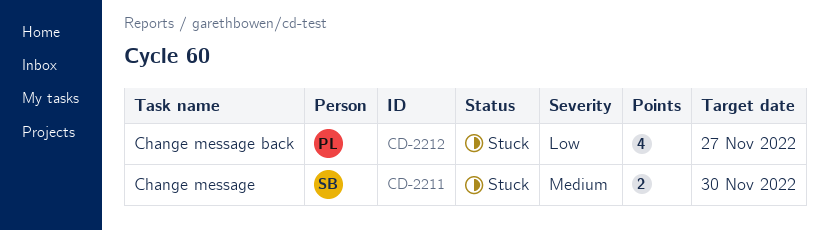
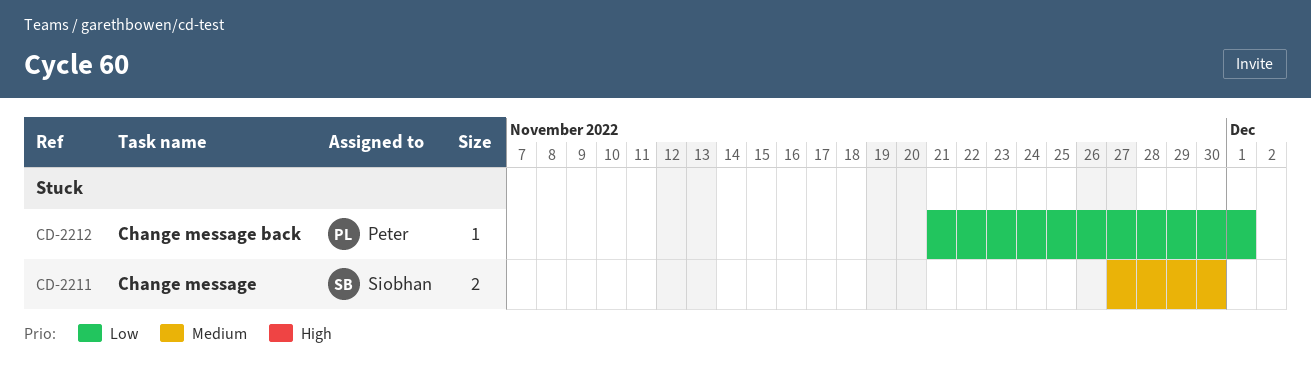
CD-2212, estimate: 4 -> 1
CD-2212, due: Nov 27 -> Dec 1

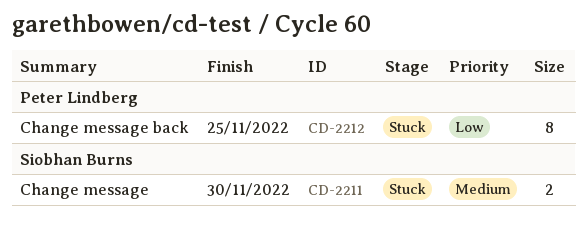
CD-2212, estimate: 1 -> 8
CD-2212, due: Dec 1 -> Nov 25

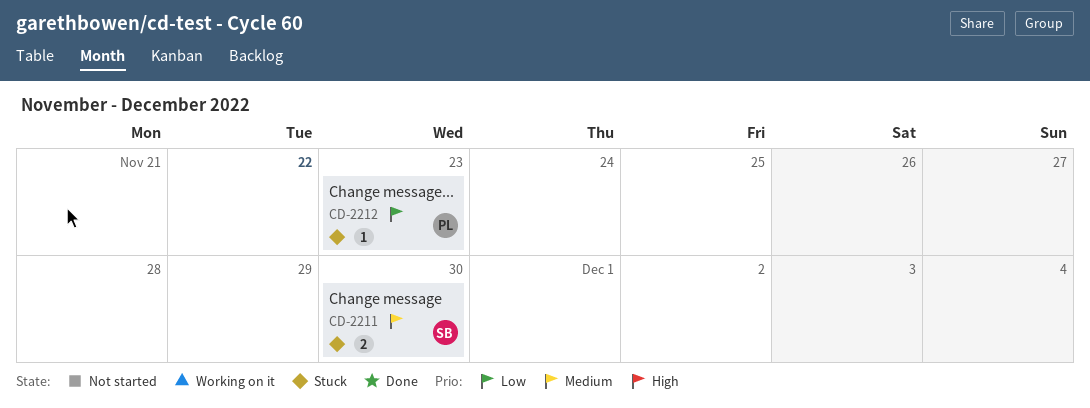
CD-2212, estimate: 8 -> 1
CD-2212, due: Nov 25 -> Nov 23

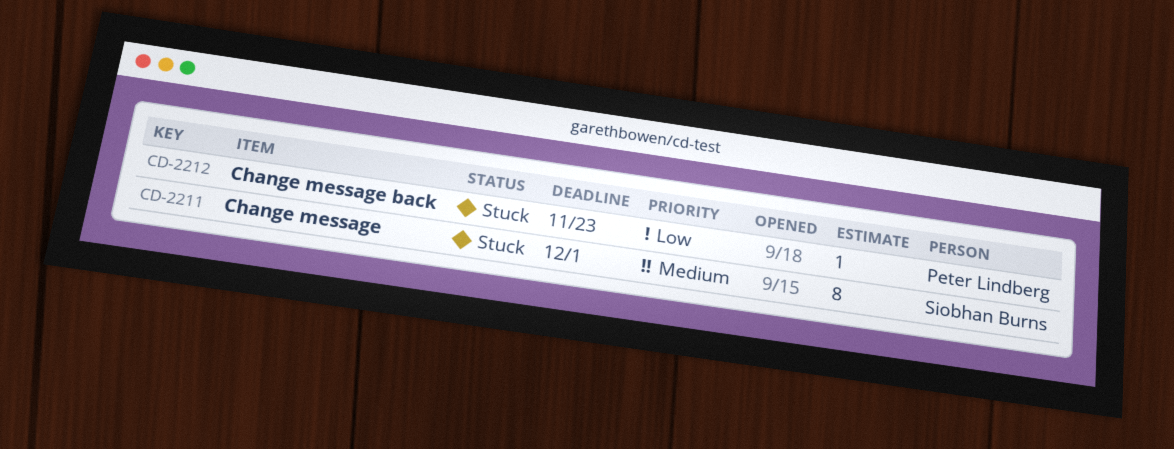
CD-2211, estimate: 2 -> 8
CD-2211, due: Nov 30 -> Dec 1

